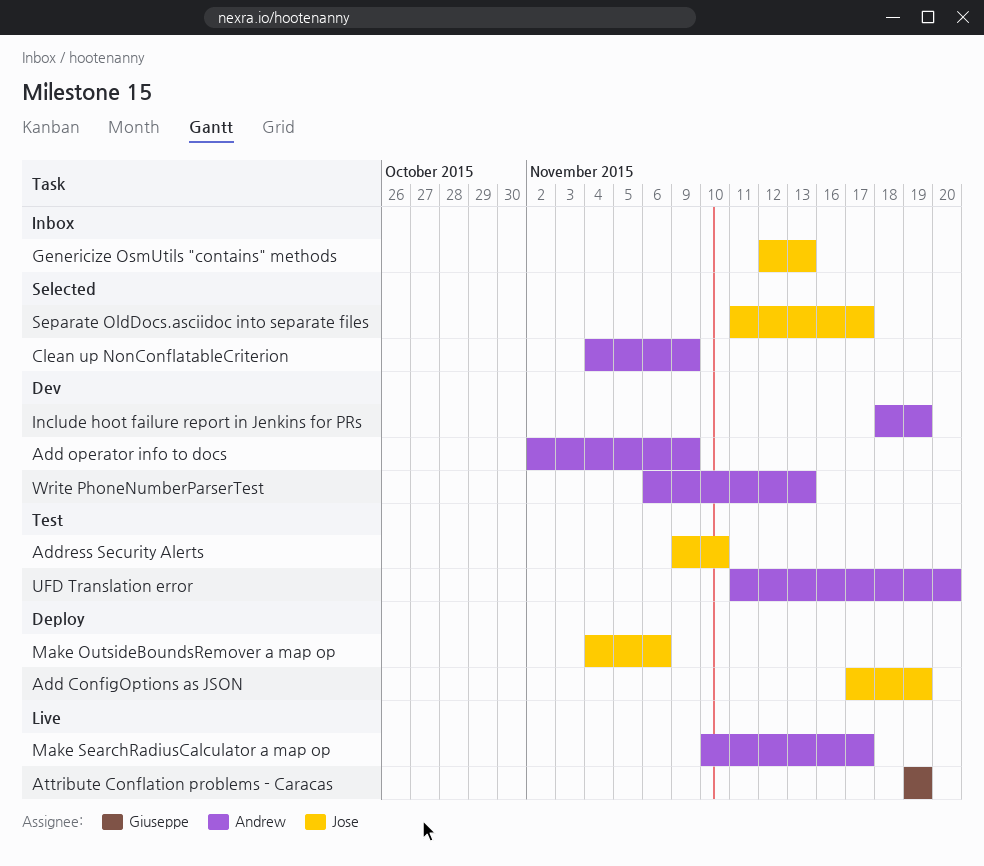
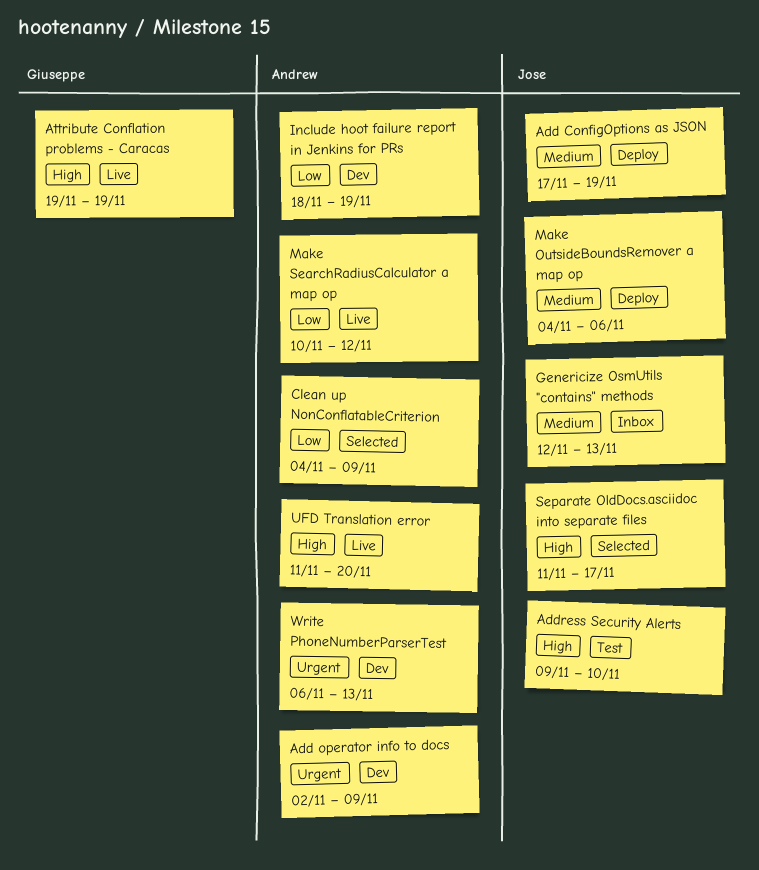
Make SearchRadiusCalculator a map op, due: Nov 17 -> Nov 12
UFD Translation error, status: Test -> Live

